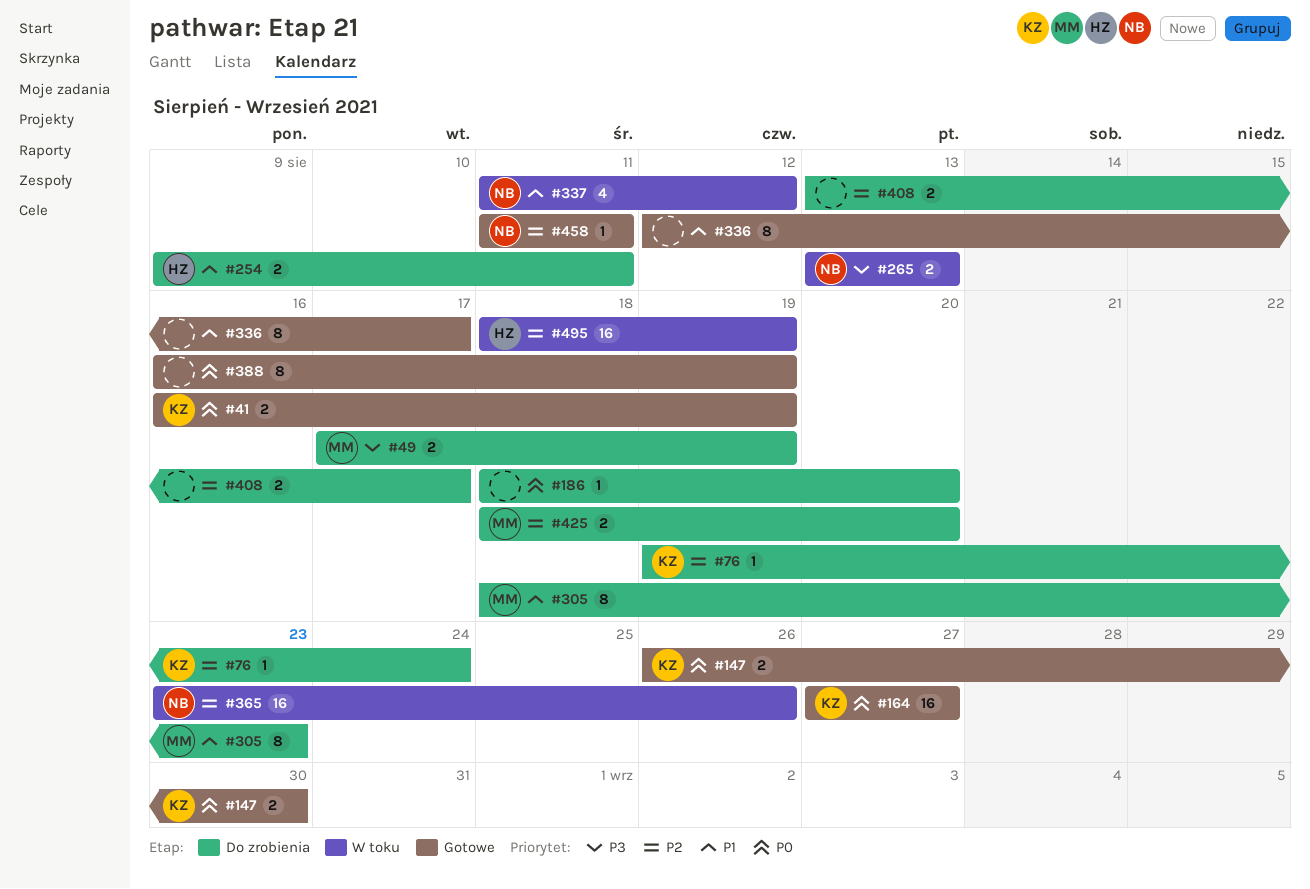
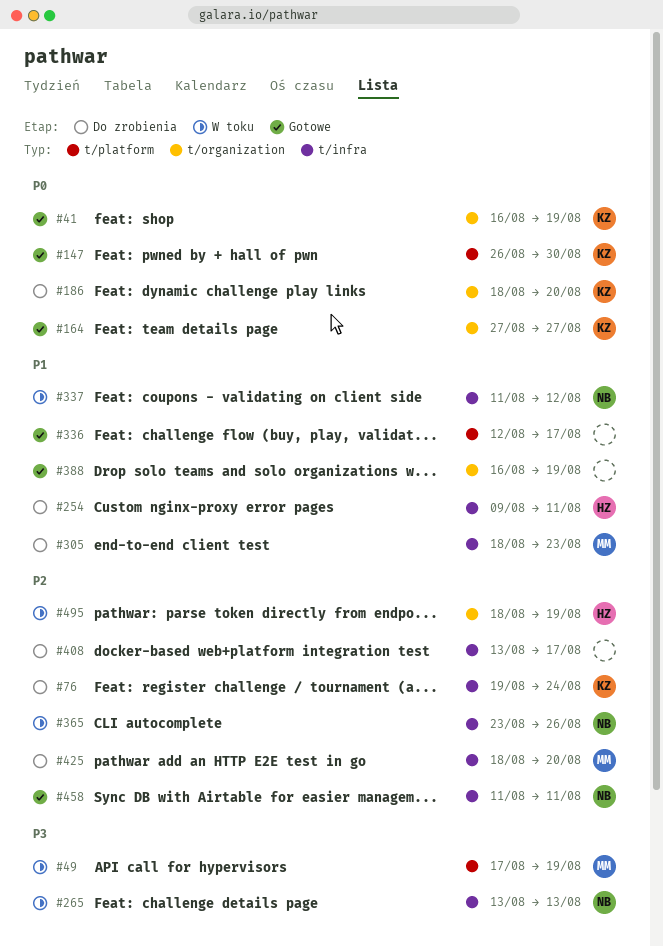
#49, status: Do zrobienia -> W toku
#186, owner: none -> KZ
#388, priority: P0 -> P1

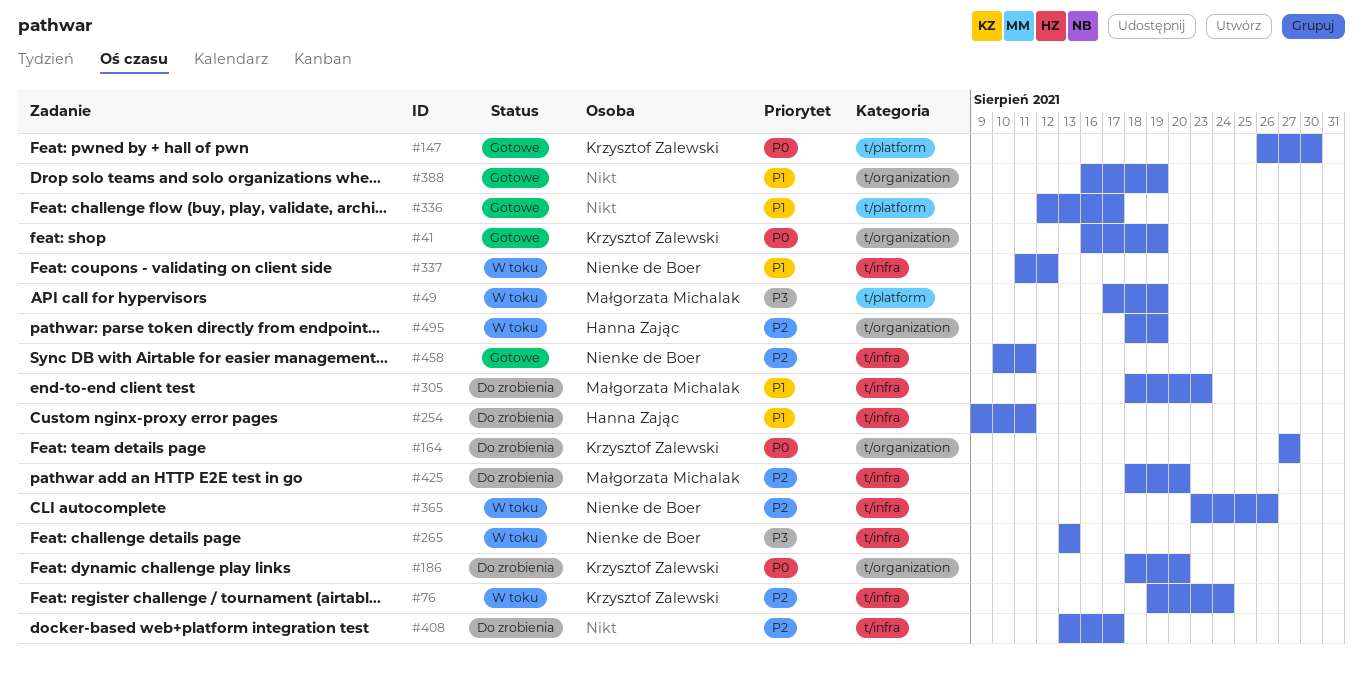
#76, status: Do zrobienia -> W toku
#164, status: Gotowe -> Do zrobienia
#458, start: Aug 11 -> Aug 10

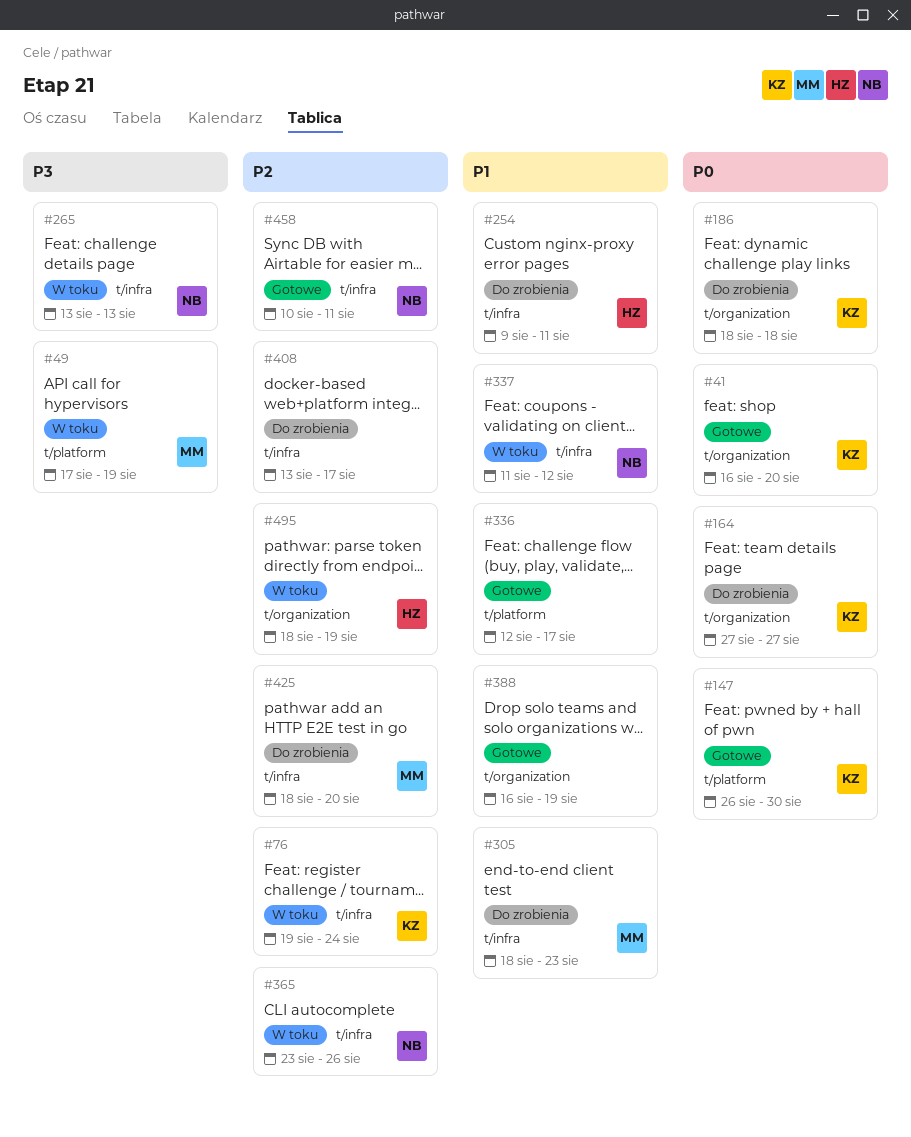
#41, due: Aug 19 -> Aug 20
#186, due: Aug 20 -> Aug 18

